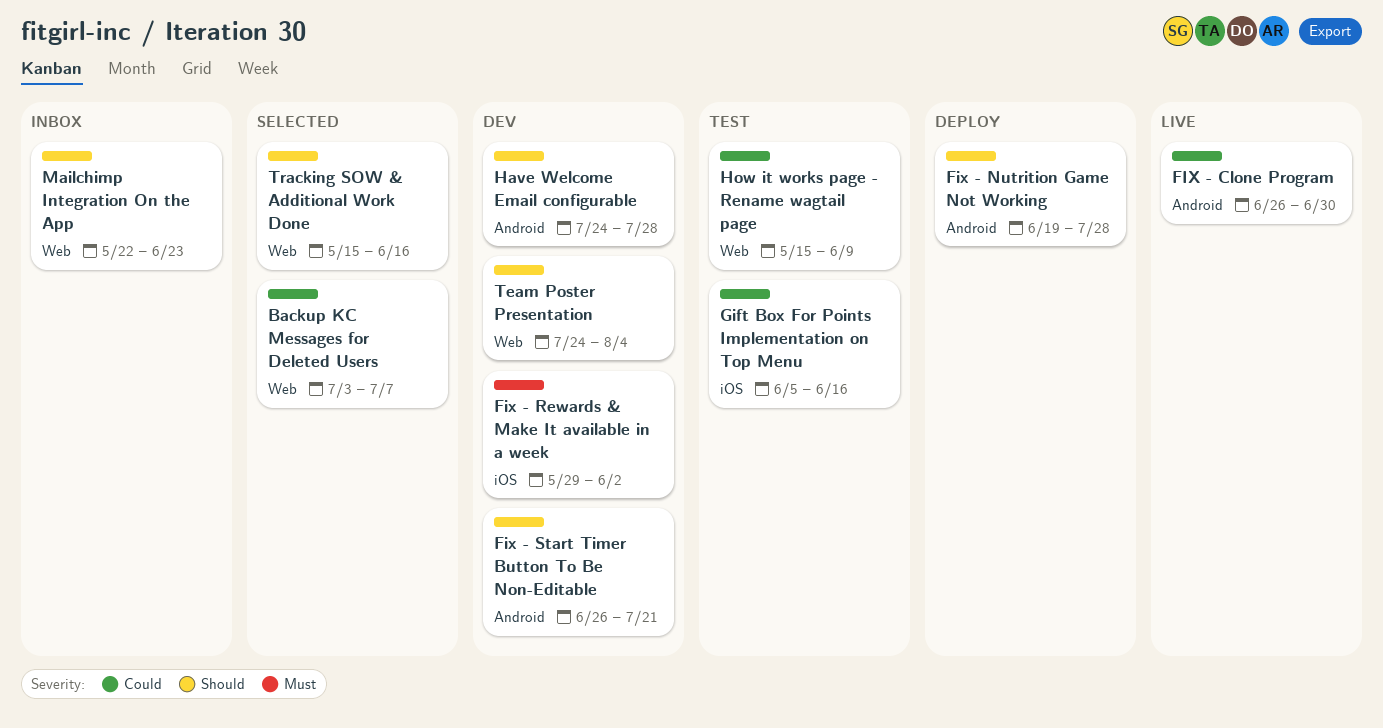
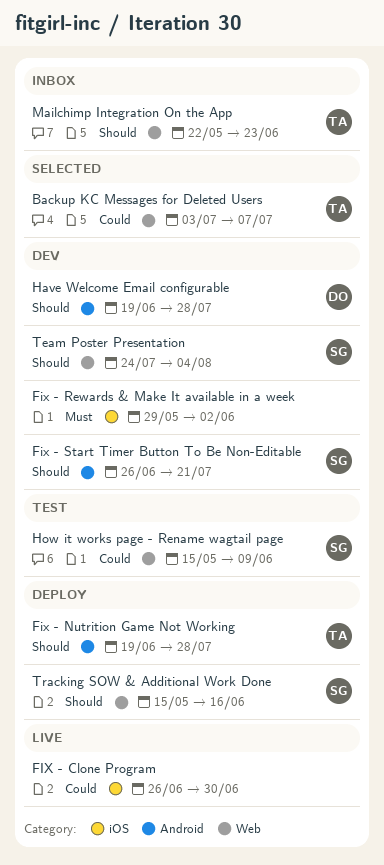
FIX - Clone Program, label: Android -> iOS
Gift Box For Points Implementation on Top Menu: present -> none
Have Welcome Email configurable, start: Jul 24 -> Jun 19
Tracking SOW & Additional Work Done, status: Selected -> Deploy

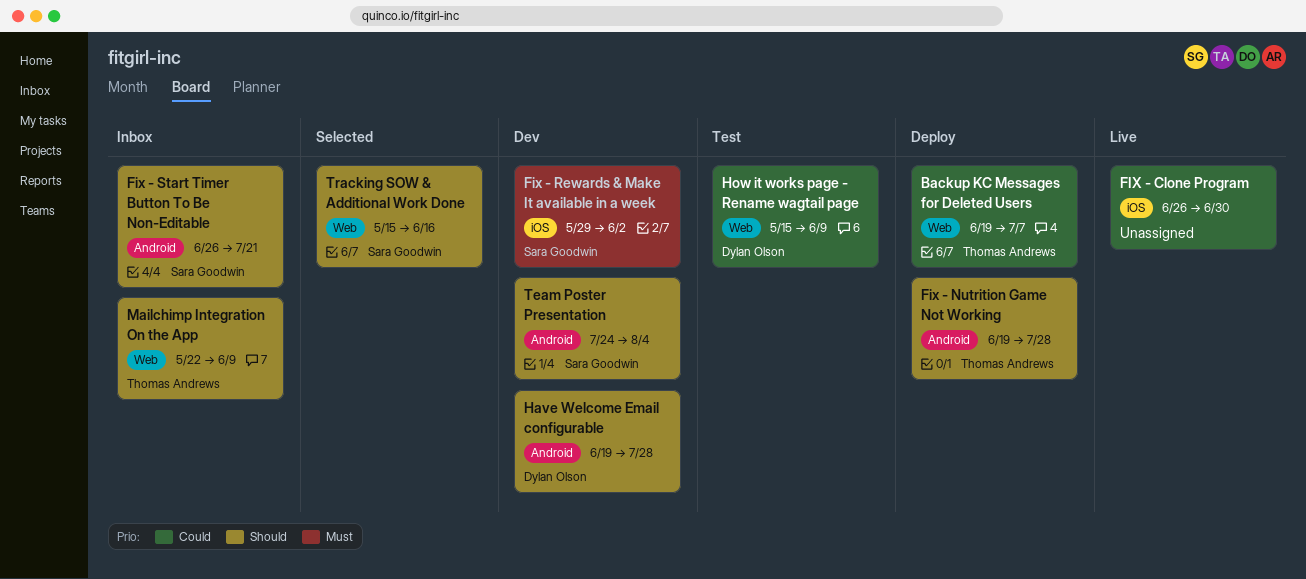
Backup KC Messages for Deleted Users, status: Selected -> Deploy
Backup KC Messages for Deleted Users, start: Jul 3 -> Jun 19
Fix - Rewards & Make It available in a week, owner: none -> Sara Goodwin
Fix - Start Timer Button To Be Non-Editable, status: Dev -> Inbox
How it works page - Rename wagtail page, owner: Sara Goodwin -> Dylan Olson
Mailchimp Integration On the App, due: Jun 23 -> Jun 9
Team Poster Presentation, label: Web -> Android
Tracking SOW & Additional Work Done, status: Deploy -> Selected

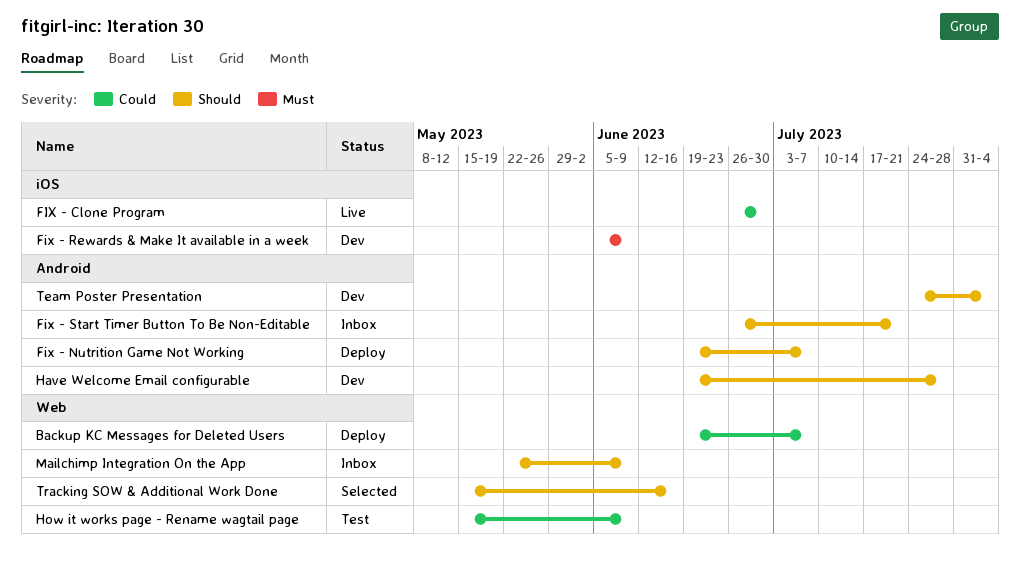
Fix - Nutrition Game Not Working, due: Jul 28 -> Jul 7
Fix - Rewards & Make It available in a week, start: May 29 -> Jun 5
Fix - Rewards & Make It available in a week, due: Jun 2 -> Jun 9

